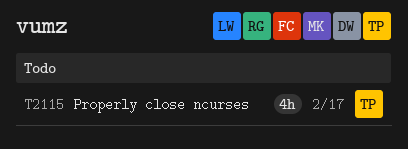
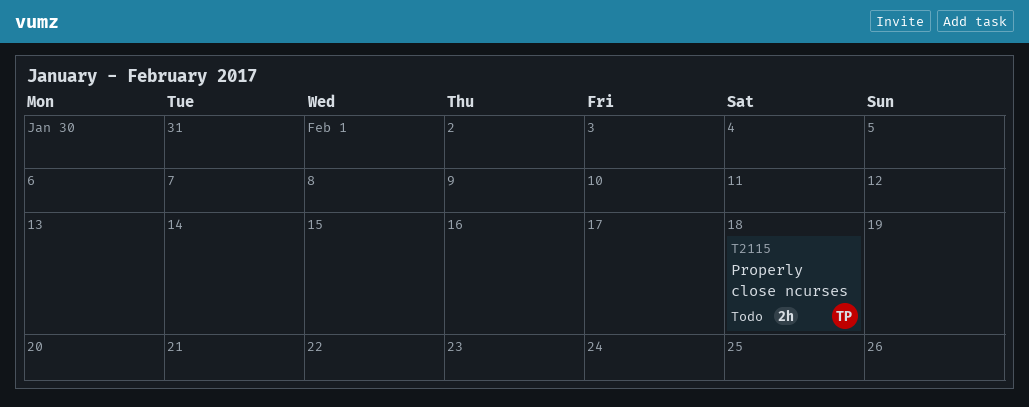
T2115, estimate: 4h -> 2h
T2115, due: Feb 17 -> Feb 18

